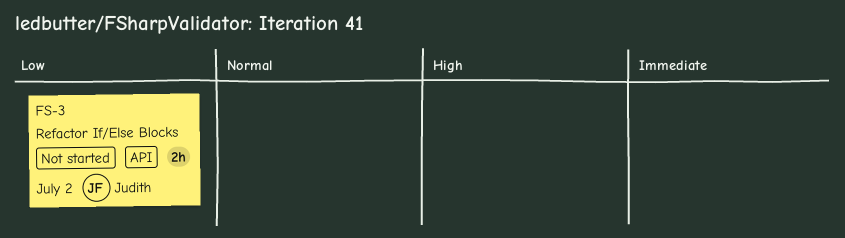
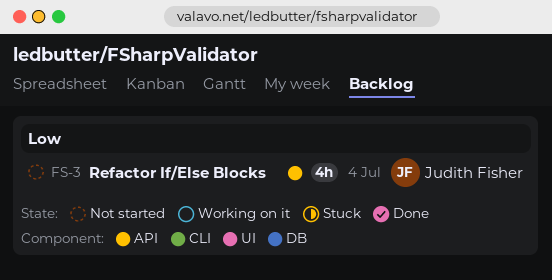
FS-3, estimate: 2h -> 4h
FS-3, due: Jul 2 -> Jul 4

